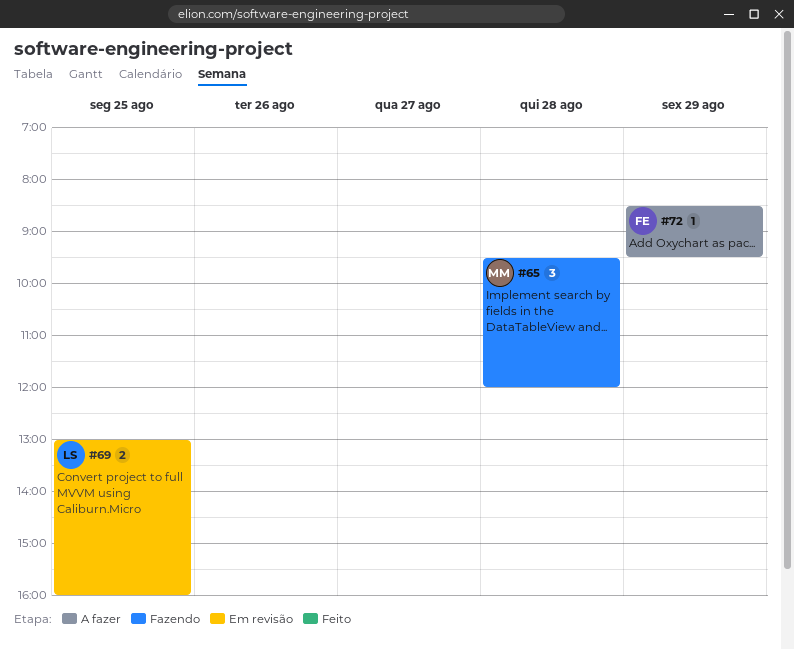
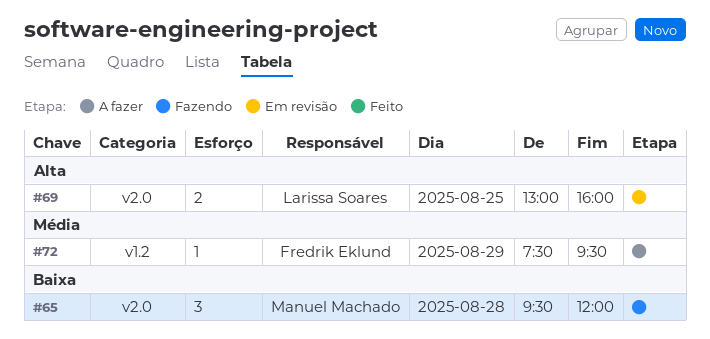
#72, begins: 08:30 -> 07:30

